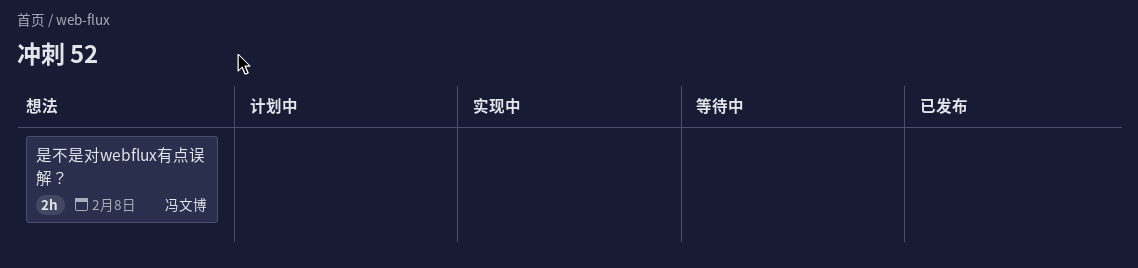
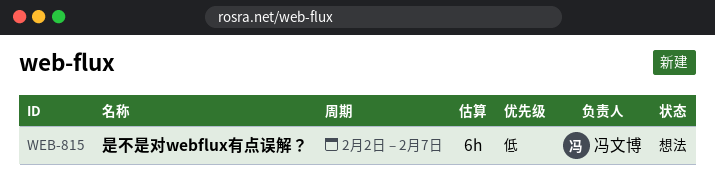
是不是对webflux有点误解？, estimate: 2h -> 6h
是不是对webflux有点误解？, due: Feb 8 -> Feb 7

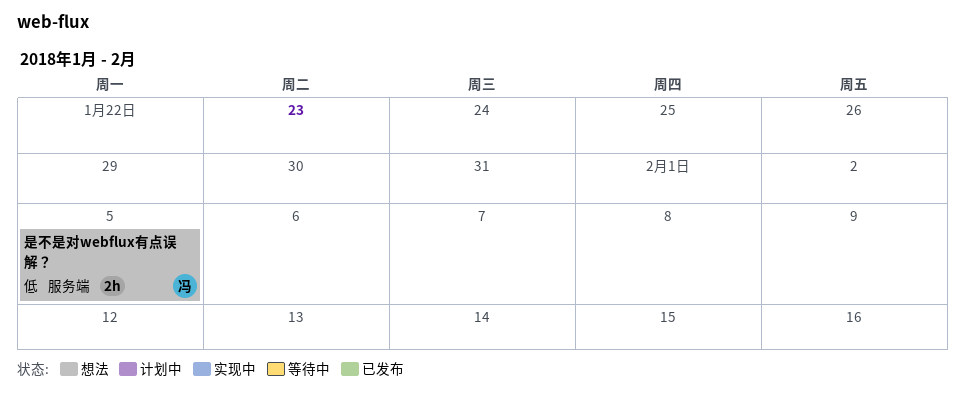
是不是对webflux有点误解？, estimate: 6h -> 2h
是不是对webflux有点误解？, due: Feb 7 -> Feb 5

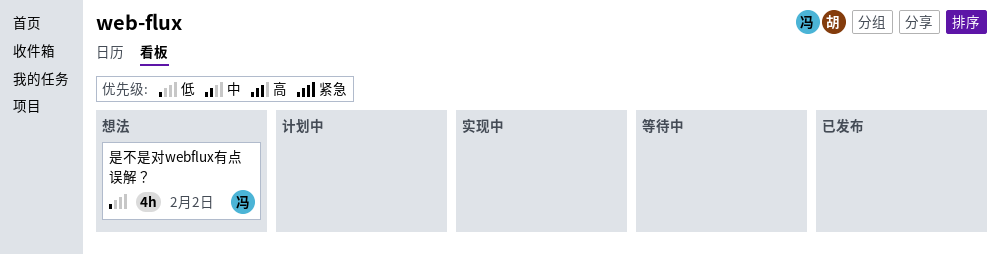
是不是对webflux有点误解？, estimate: 2h -> 4h
是不是对webflux有点误解？, due: Feb 5 -> Feb 2

